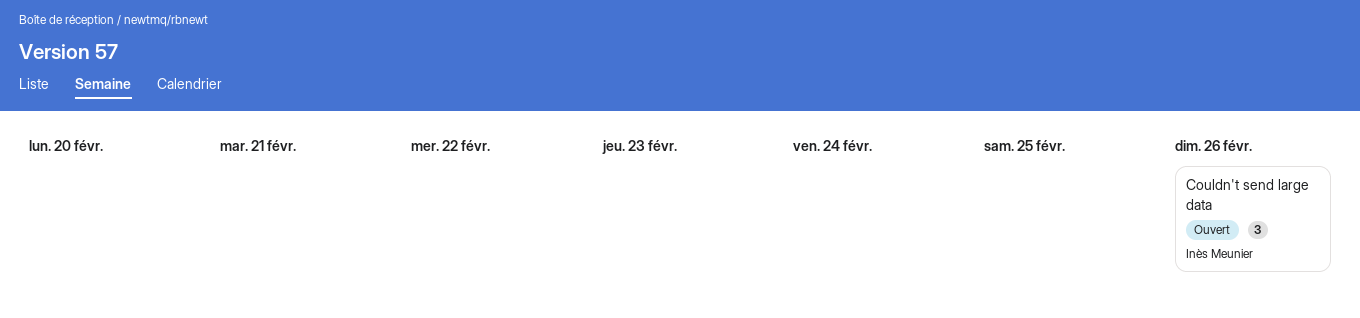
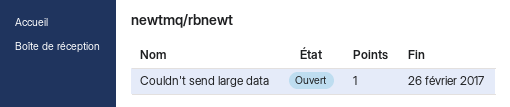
Couldn't send large data, estimate: 3 -> 1

